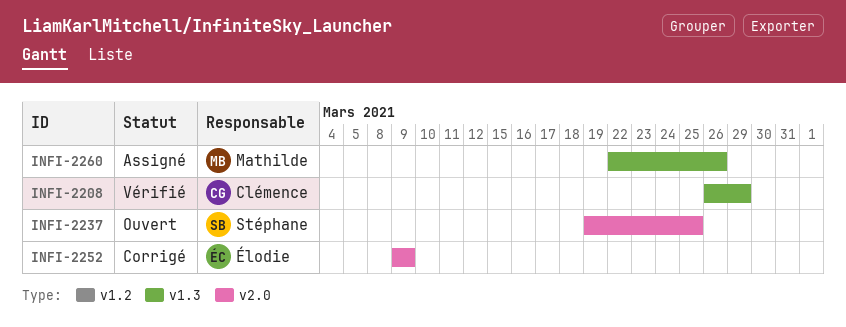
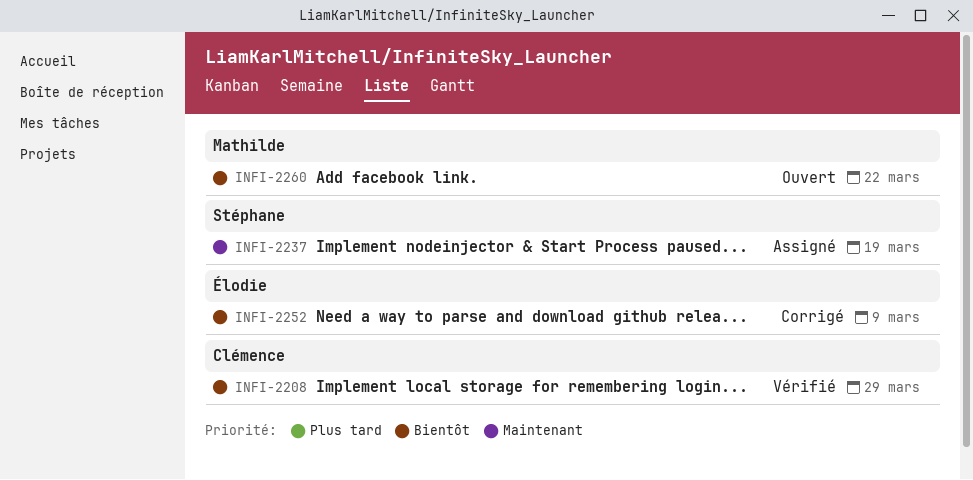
INFI-2237, status: Ouvert -> Assigné
INFI-2237, due: Mar 25 -> Mar 19
INFI-2260, status: Assigné -> Ouvert
INFI-2260, due: Mar 26 -> Mar 22

